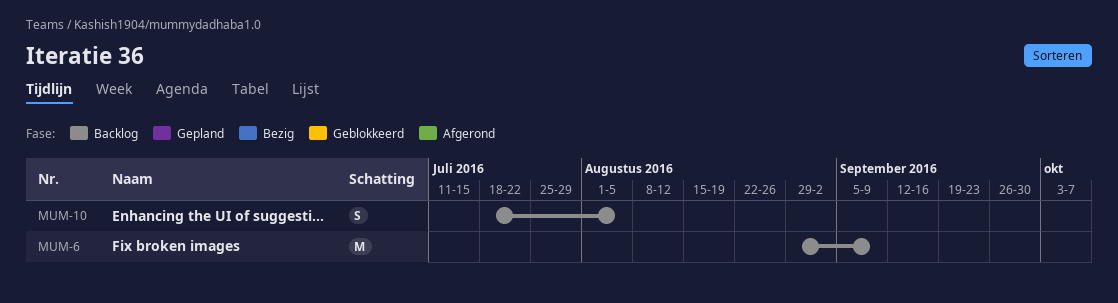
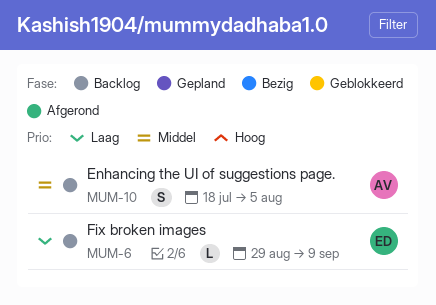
MUM-6, estimate: M -> L

